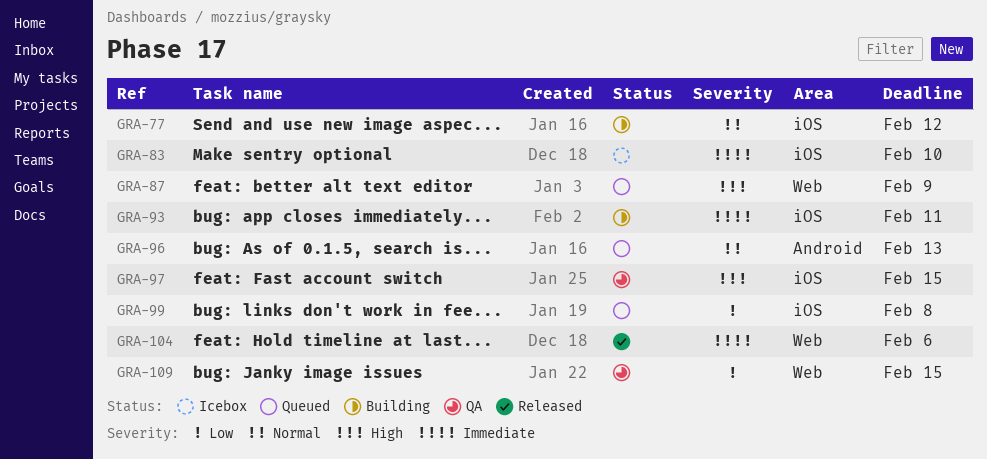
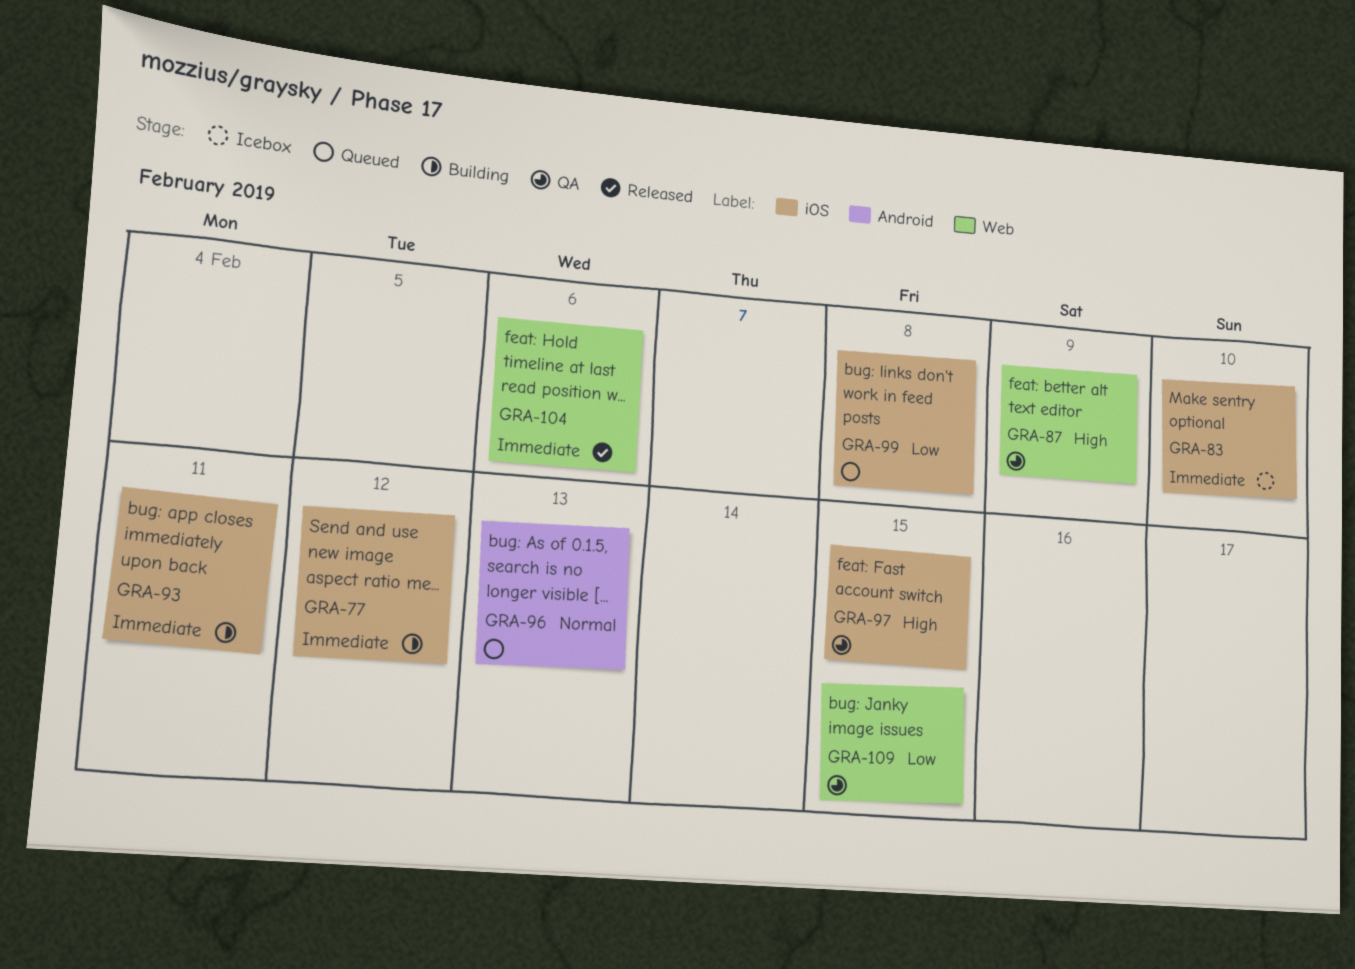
GRA-77, priority: Normal -> Immediate
GRA-87, status: Queued -> QA

